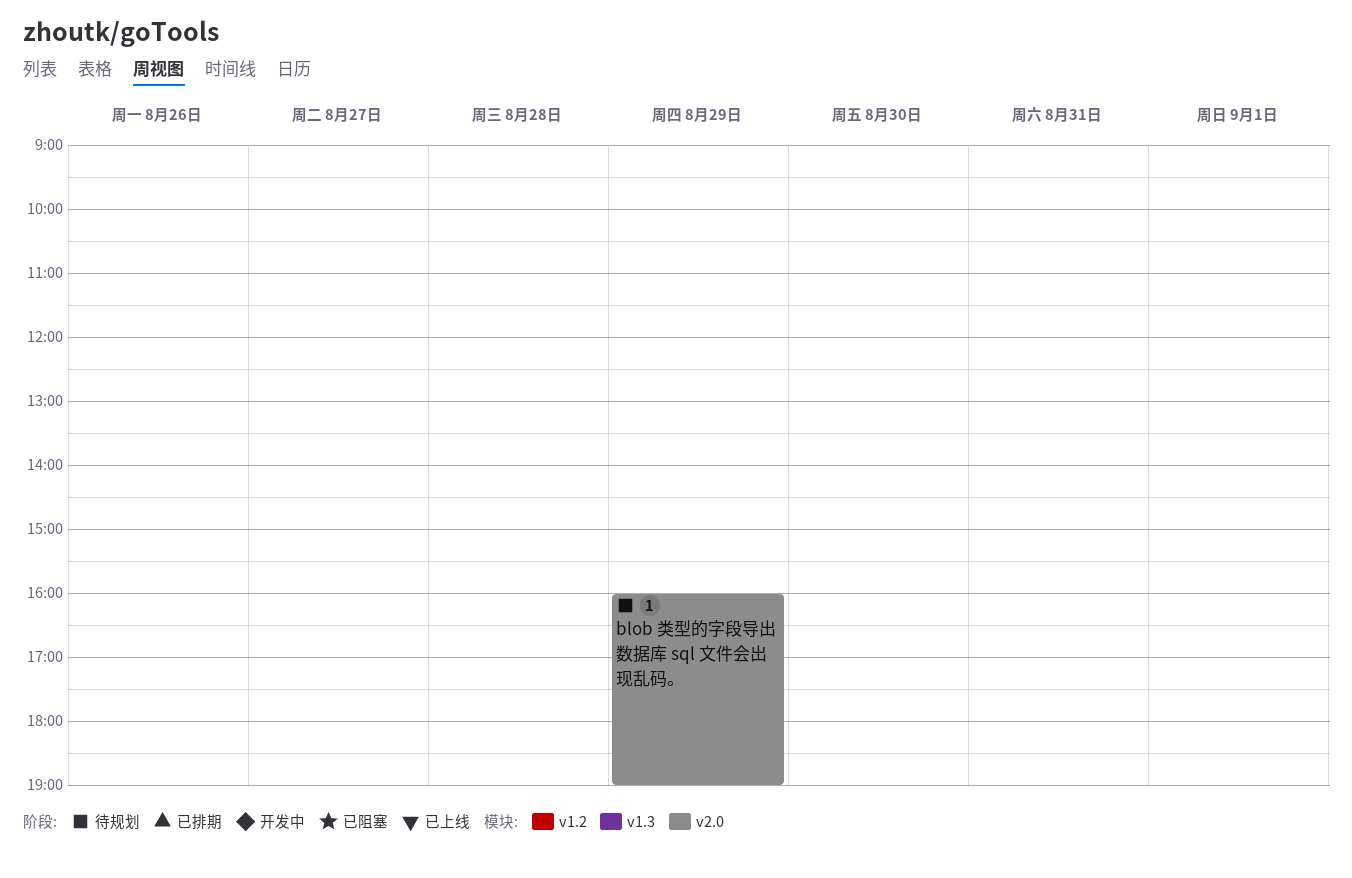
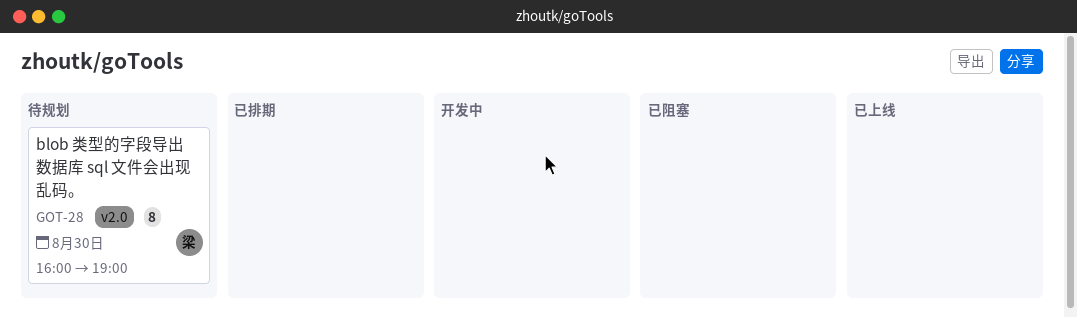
blob 类型的字段导出数据库 sql 文件会出现乱码。, estimate: 1 -> 8
blob 类型的字段导出数据库 sql 文件会出现乱码。, day: Aug 29 -> Aug 30

